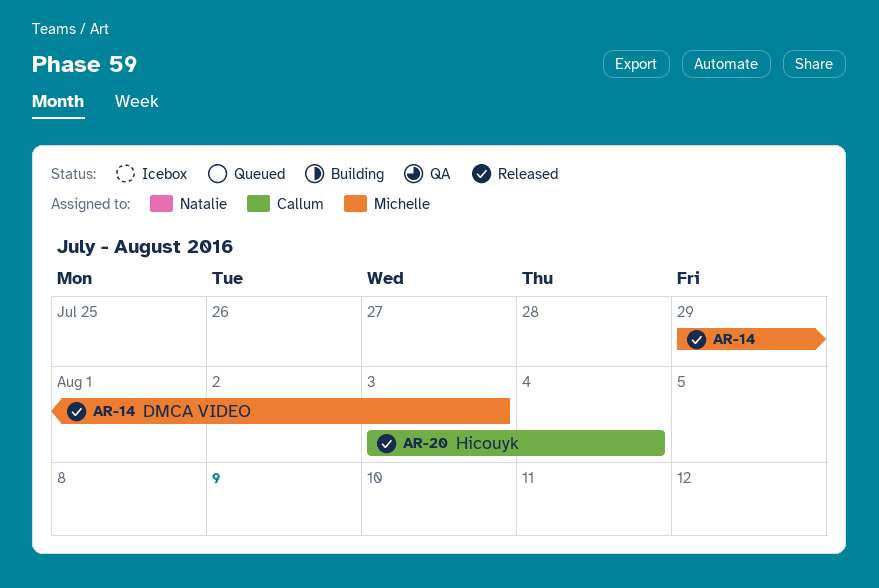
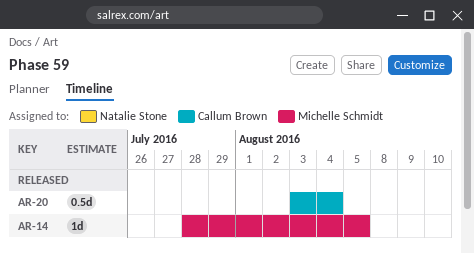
AR-14, start: Jul 29 -> Jul 28
AR-14, due: Aug 3 -> Aug 5

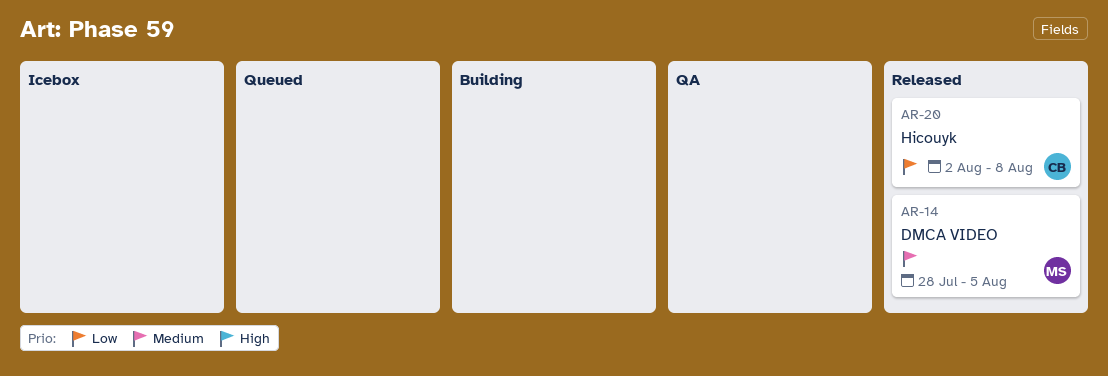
AR-20, start: Aug 3 -> Aug 2
AR-20, due: Aug 4 -> Aug 8

